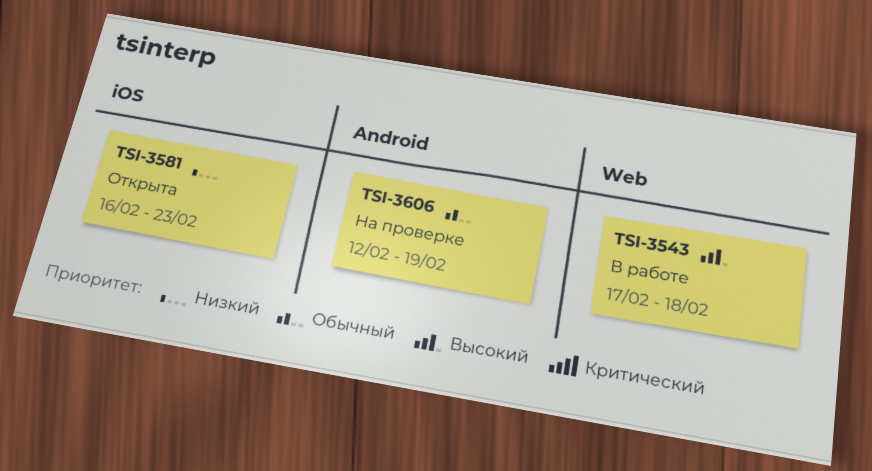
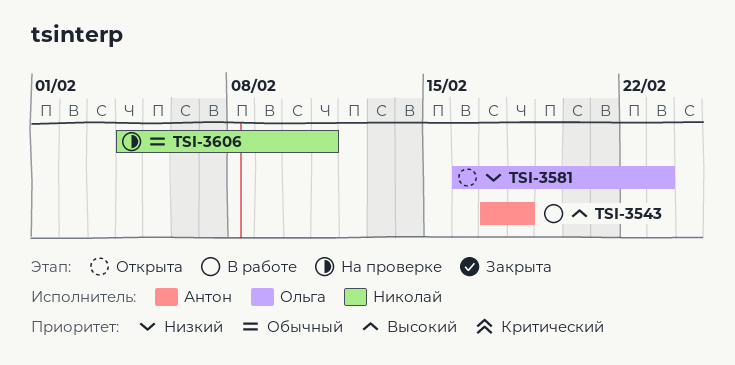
TSI-3606, start: Feb 12 -> Feb 4
TSI-3606, due: Feb 19 -> Feb 11

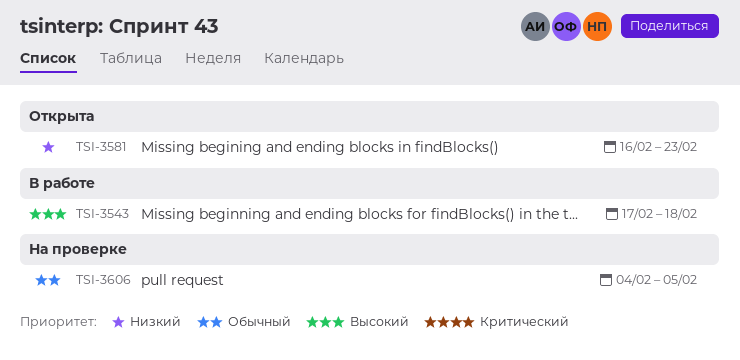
TSI-3606, due: Feb 11 -> Feb 5

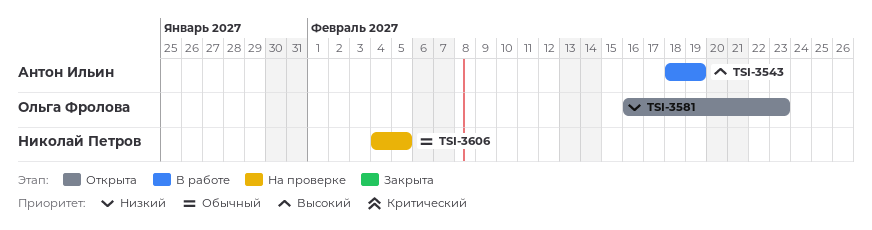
TSI-3543, start: Feb 17 -> Feb 18
TSI-3543, due: Feb 18 -> Feb 19

